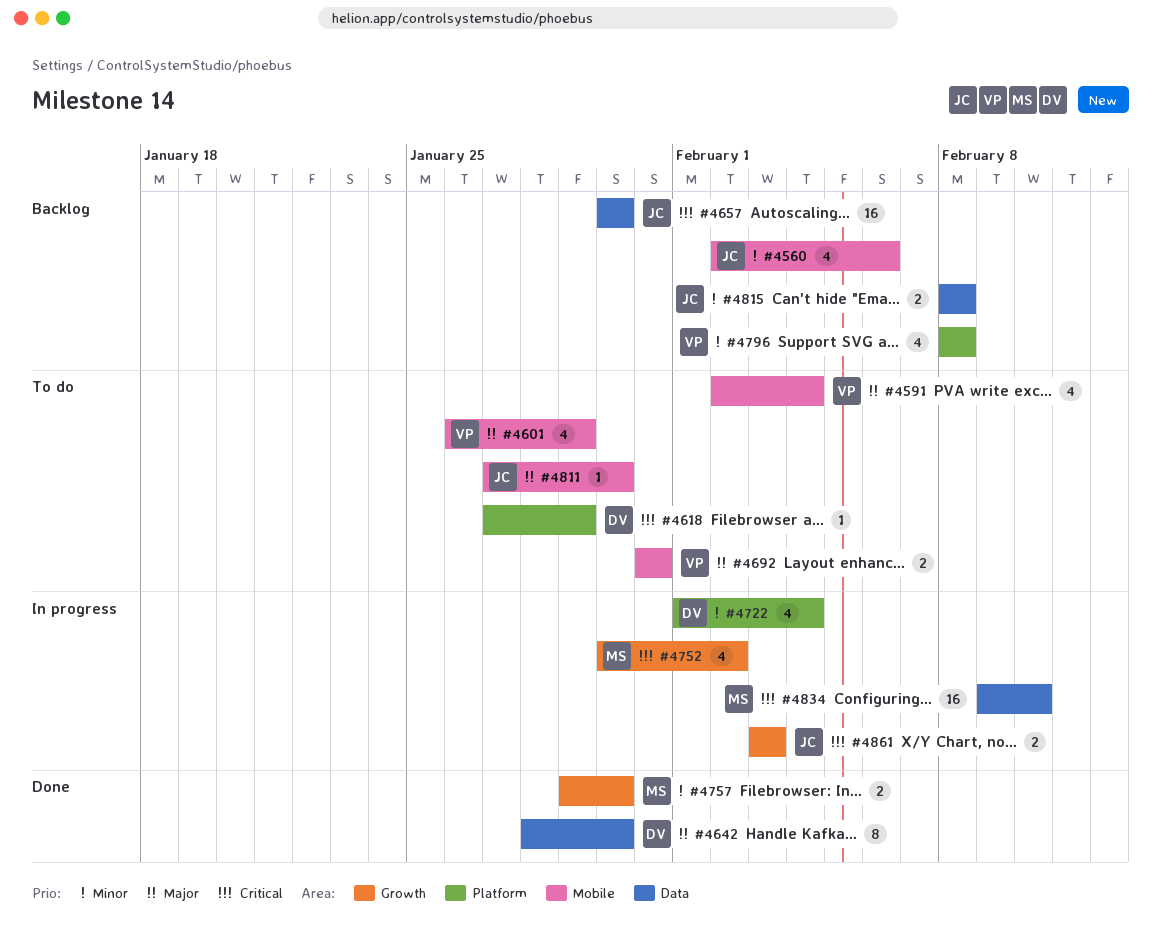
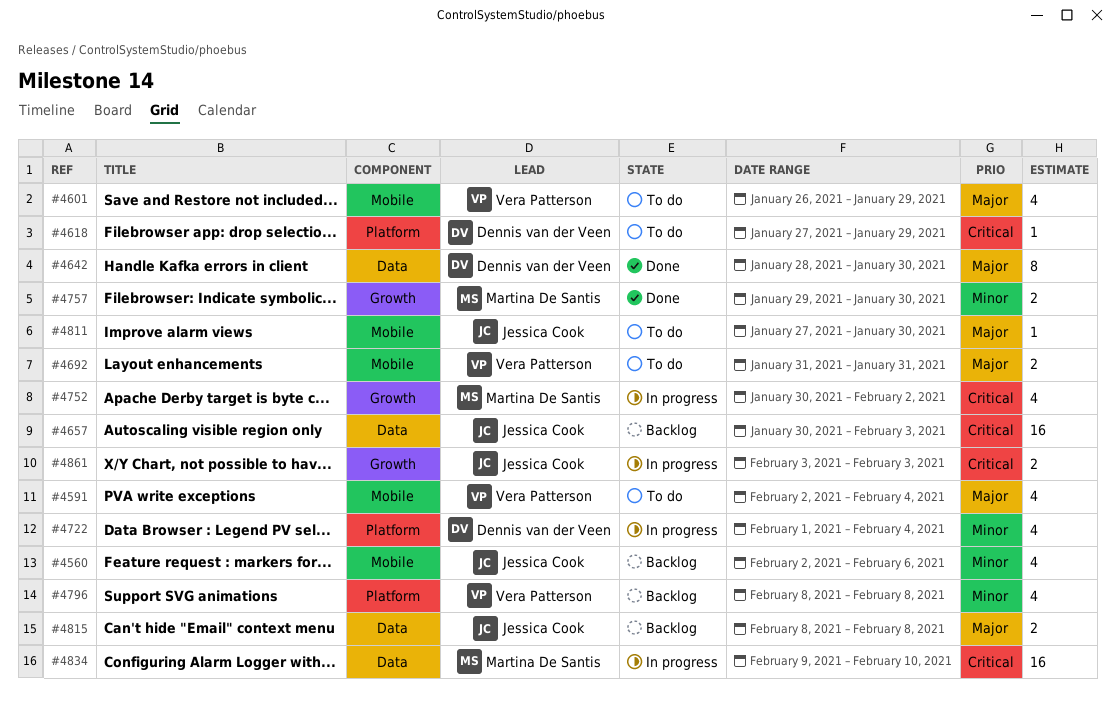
#4657, due: Jan 30 -> Feb 3
#4815, priority: Minor -> Major

